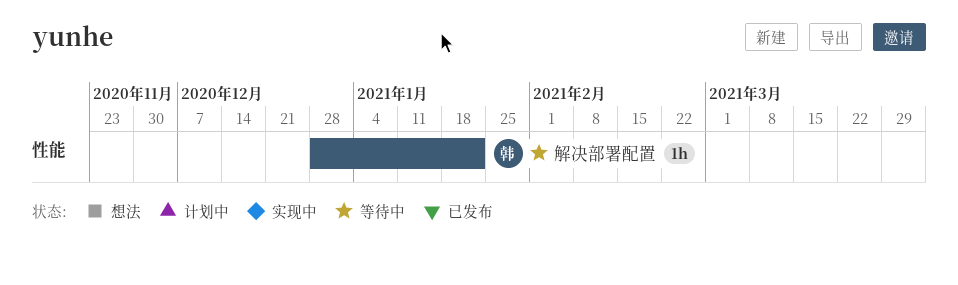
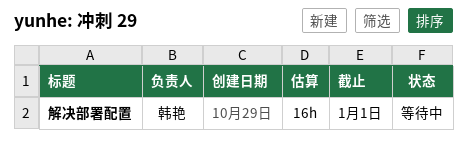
解决部署配置, estimate: 1h -> 16h
解决部署配置, due: Jan 22 -> Jan 1

